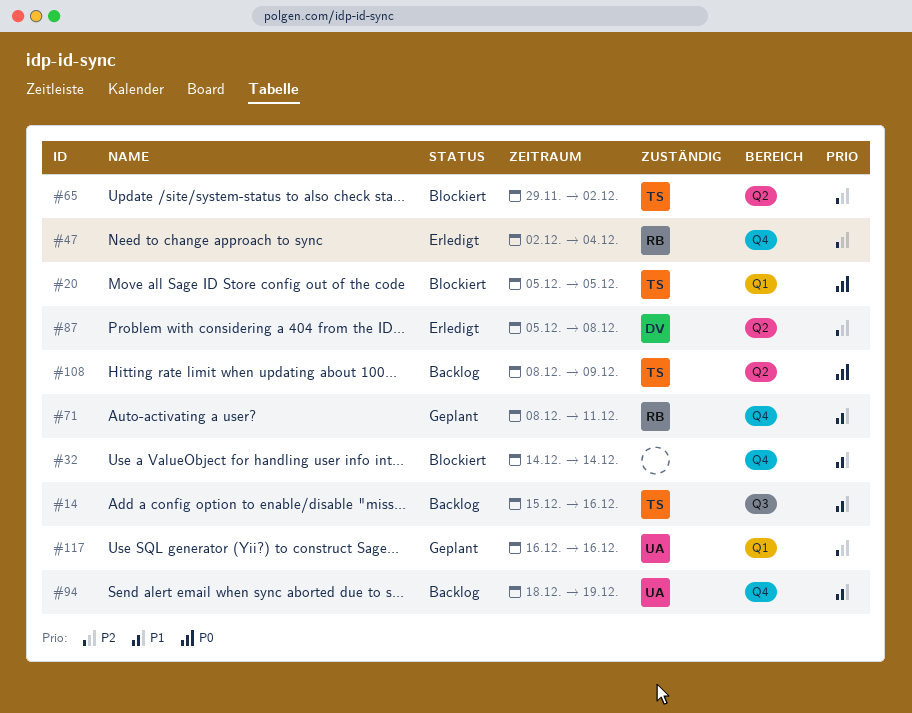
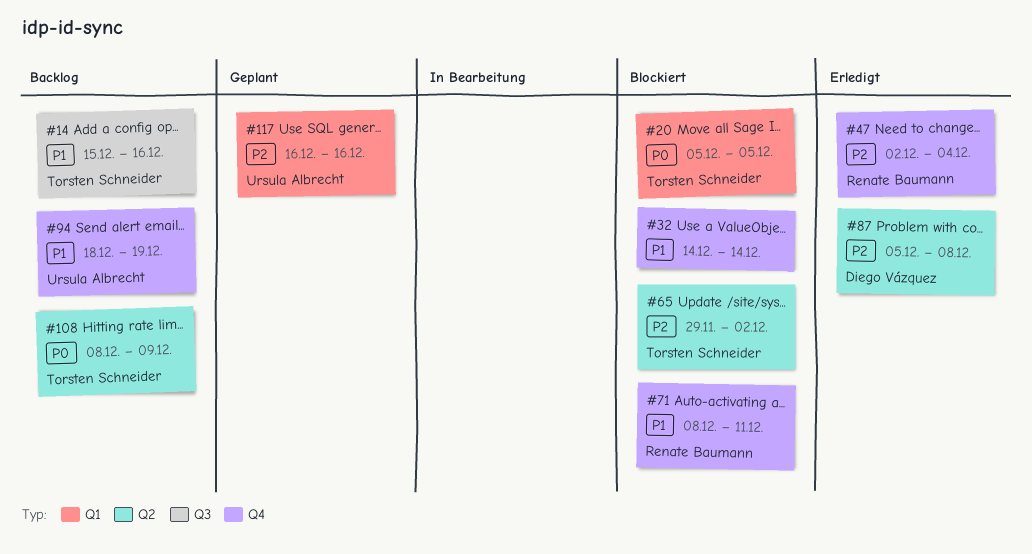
#71, status: Geplant -> Blockiert

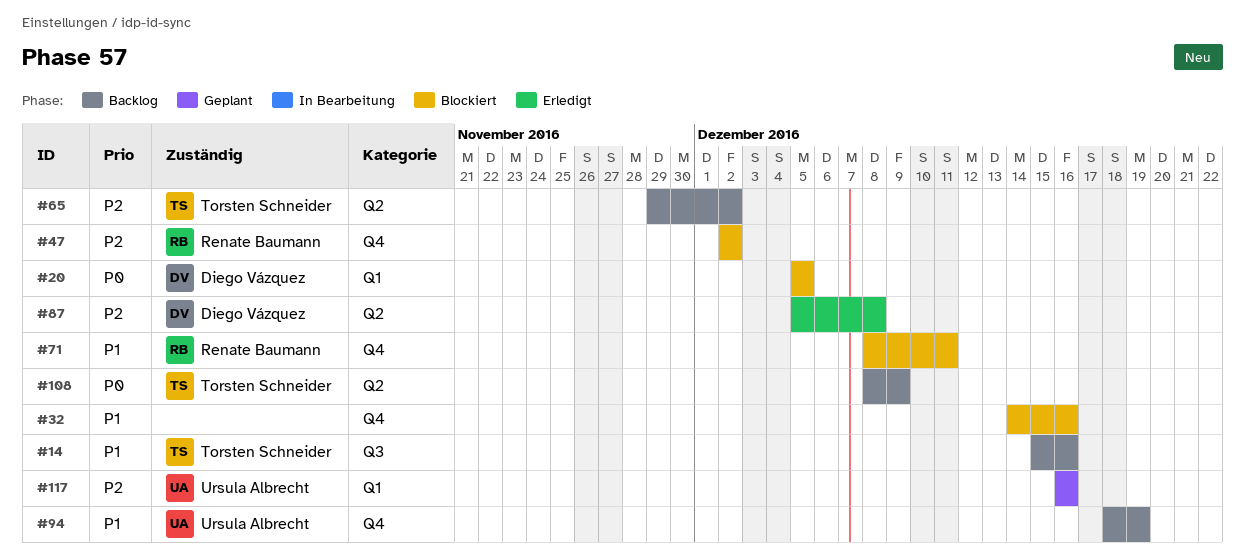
#20, owner: Torsten Schneider -> Diego Vázquez
#32, due: Dec 14 -> Dec 16
#47, status: Erledigt -> Blockiert
#47, due: Dec 4 -> Dec 2
#65, status: Blockiert -> Backlog

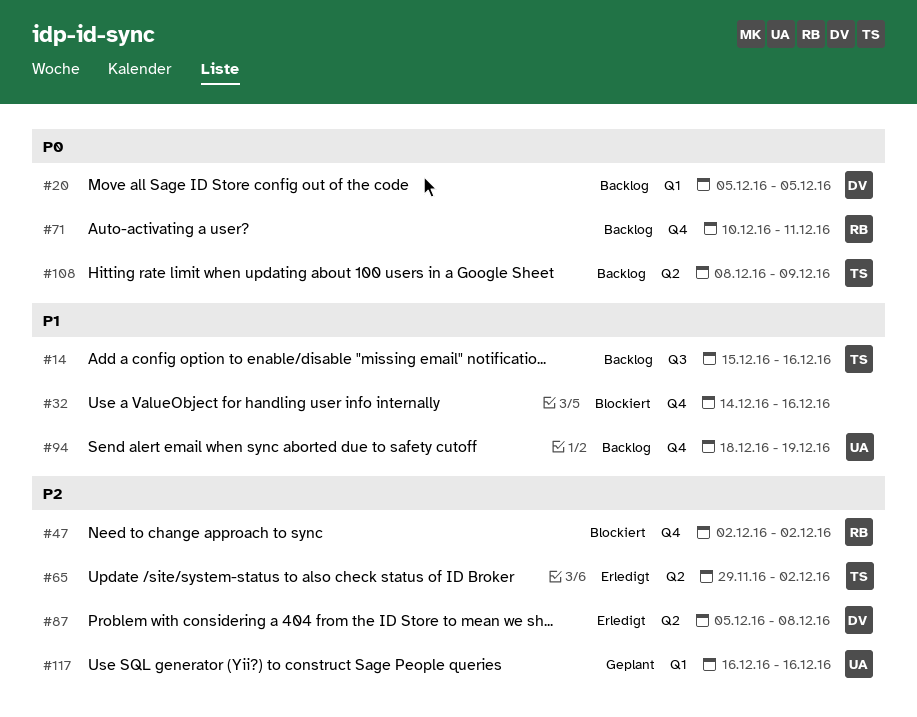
#20, status: Blockiert -> Backlog
#65, status: Backlog -> Erledigt
#71, status: Blockiert -> Backlog
#71, priority: P1 -> P0
#71, start: Dec 8 -> Dec 10

